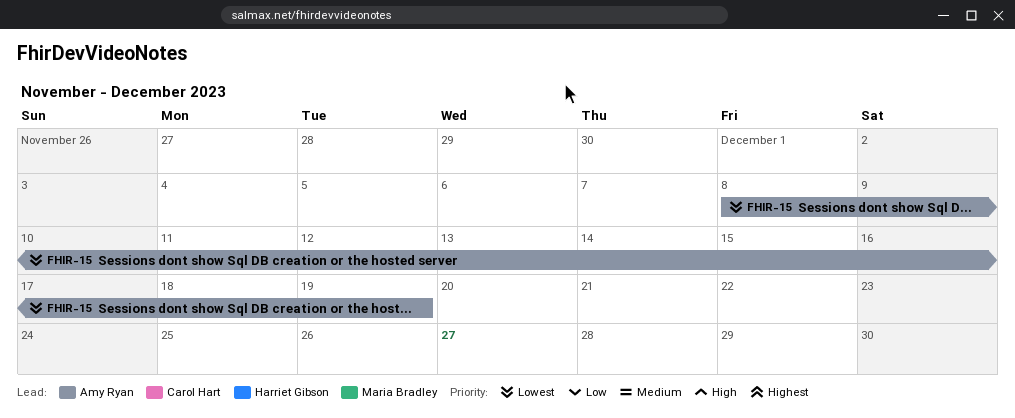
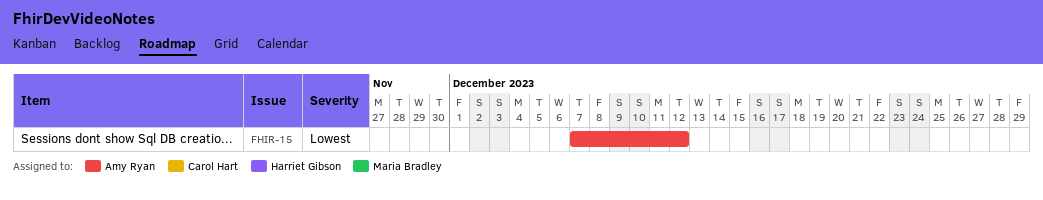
FHIR-15, start: Dec 8 -> Dec 7
FHIR-15, due: Dec 19 -> Dec 12

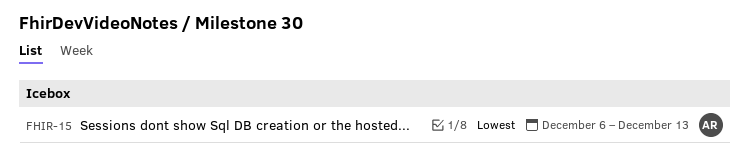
FHIR-15, start: Dec 7 -> Dec 6
FHIR-15, due: Dec 12 -> Dec 13

